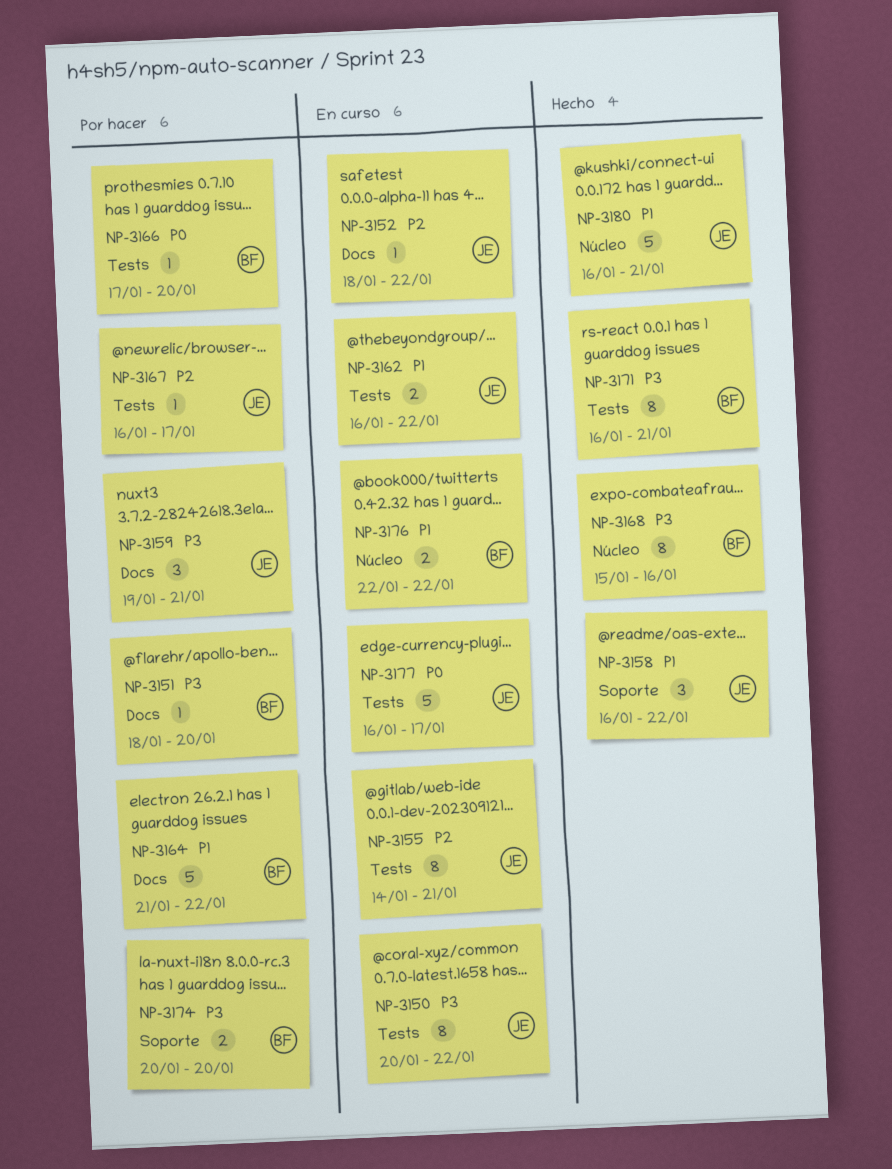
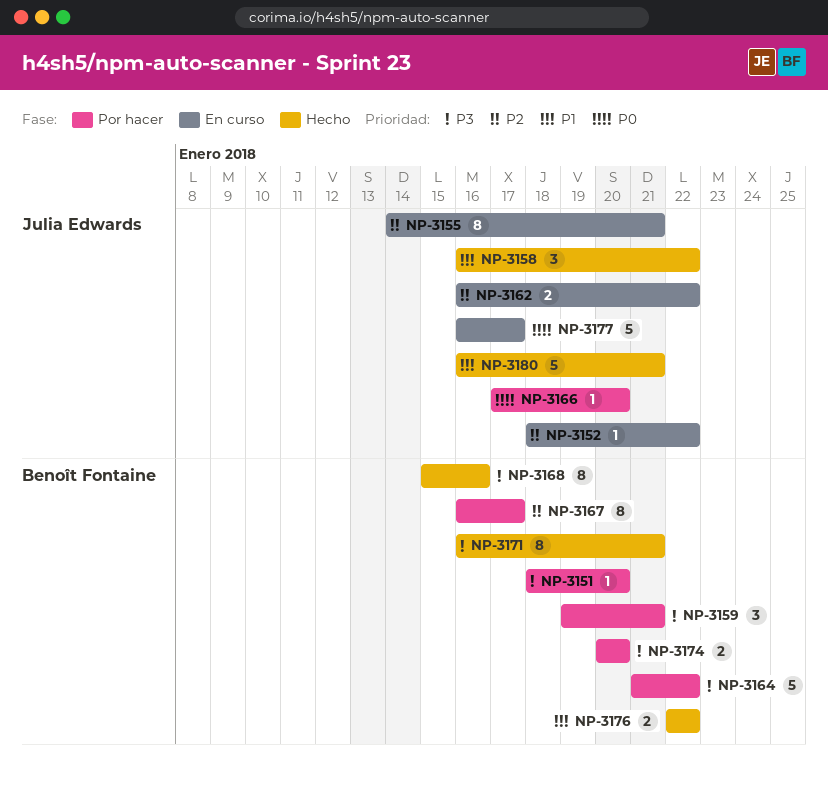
NP-3150: present -> none
NP-3159, owner: Julia Edwards -> Benoît Fontaine
NP-3162, priority: P1 -> P2
NP-3164, priority: P1 -> P3
NP-3166, owner: Benoît Fontaine -> Julia Edwards
NP-3167, owner: Julia Edwards -> Benoît Fontaine
NP-3167, estimate: 1 -> 8
NP-3176, status: En curso -> Hecho

